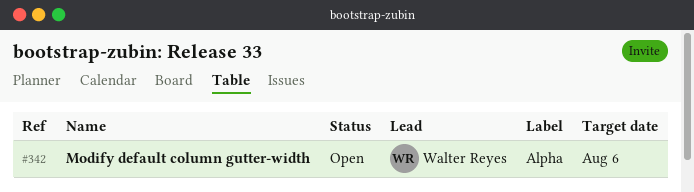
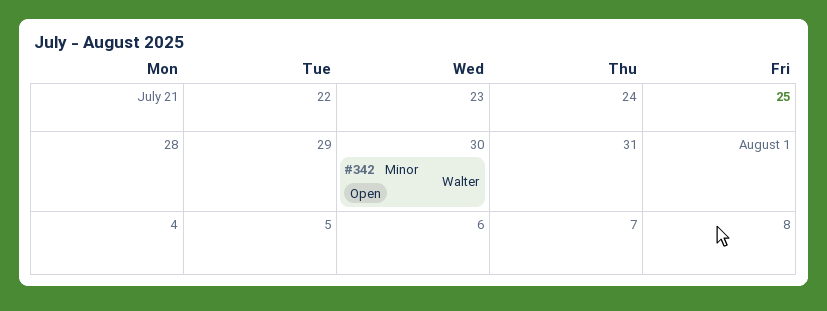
#342, due: Aug 6 -> Jul 30

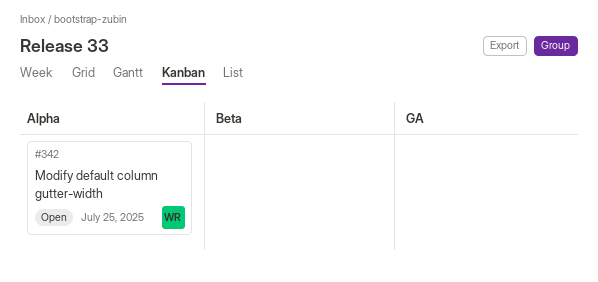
#342, due: Jul 30 -> Jul 25

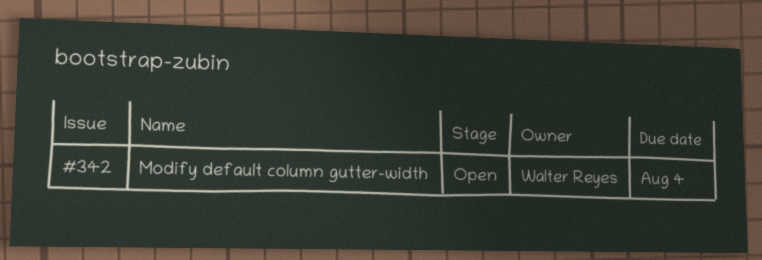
#342, due: Jul 25 -> Aug 4

